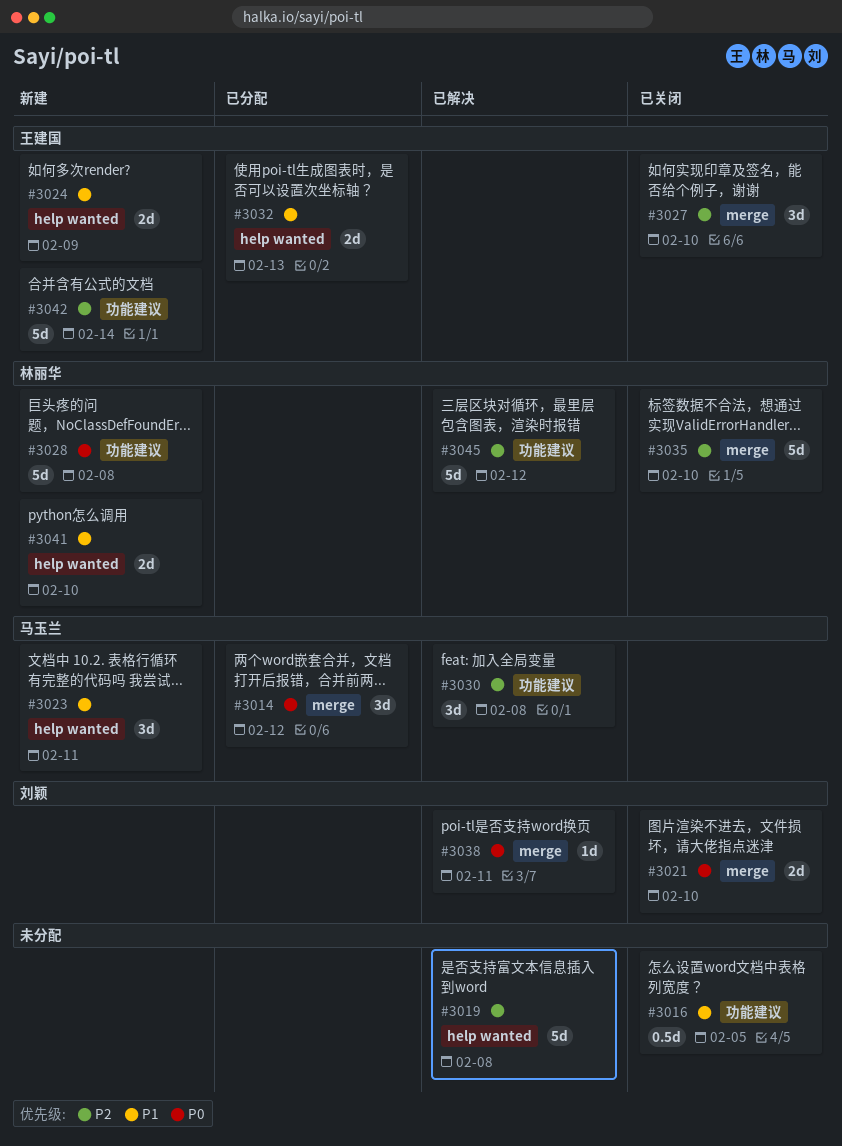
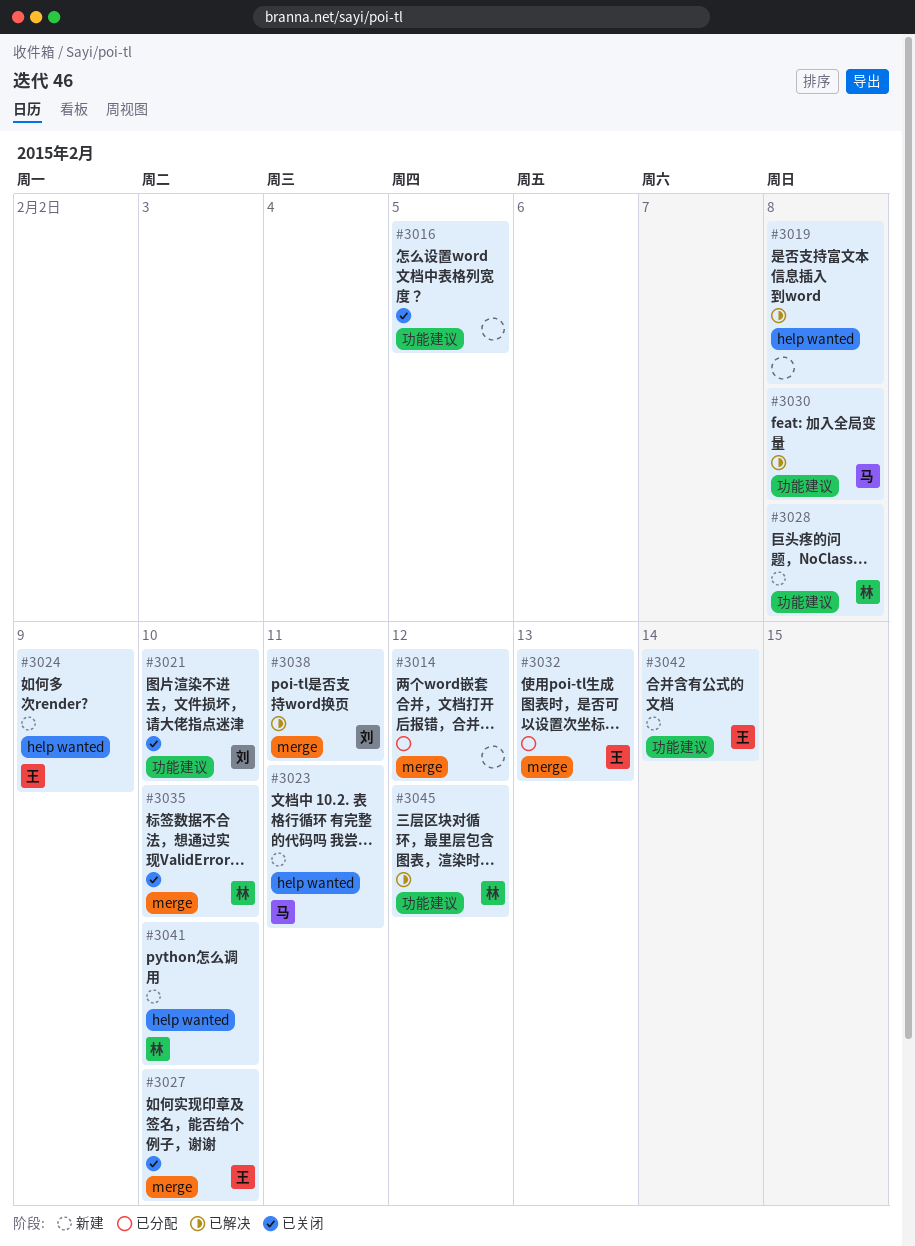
#3014, owner: 马玉兰 -> none
#3021, label: merge -> 功能建议
#3032, label: help wanted -> merge

